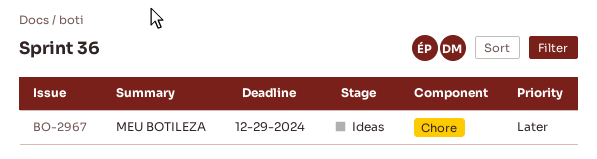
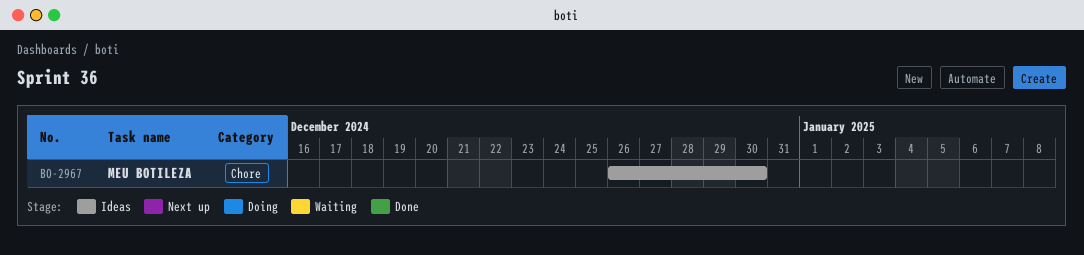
BO-2967, due: Dec 29 -> Dec 30

